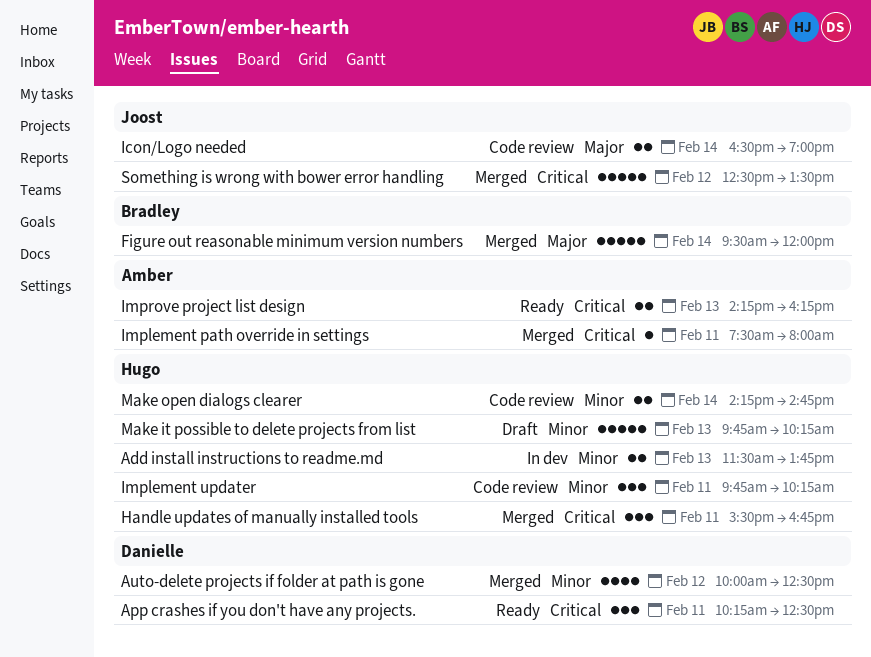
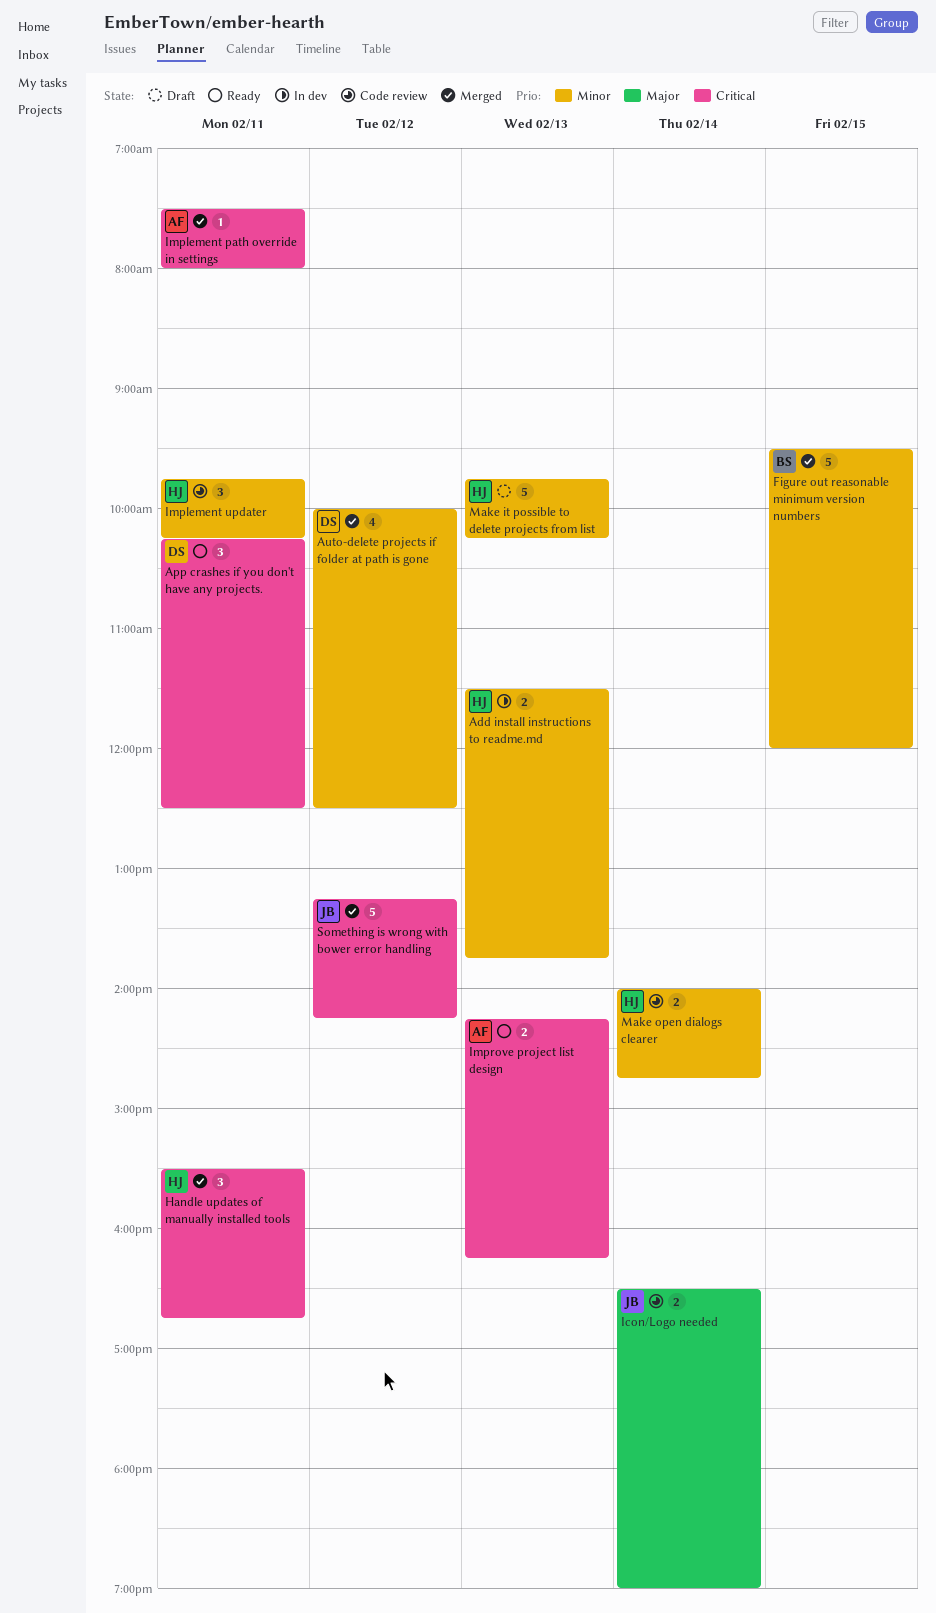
Figure out reasonable minimum version numbers, priority: Major -> Minor
Figure out reasonable minimum version numbers, day: Feb 14 -> Feb 15
Make open dialogs clearer, begins: 14:15 -> 14:00
Something is wrong with bower error handling, begins: 12:30 -> 13:15
Something is wrong with bower error handling, ends: 13:30 -> 14:15

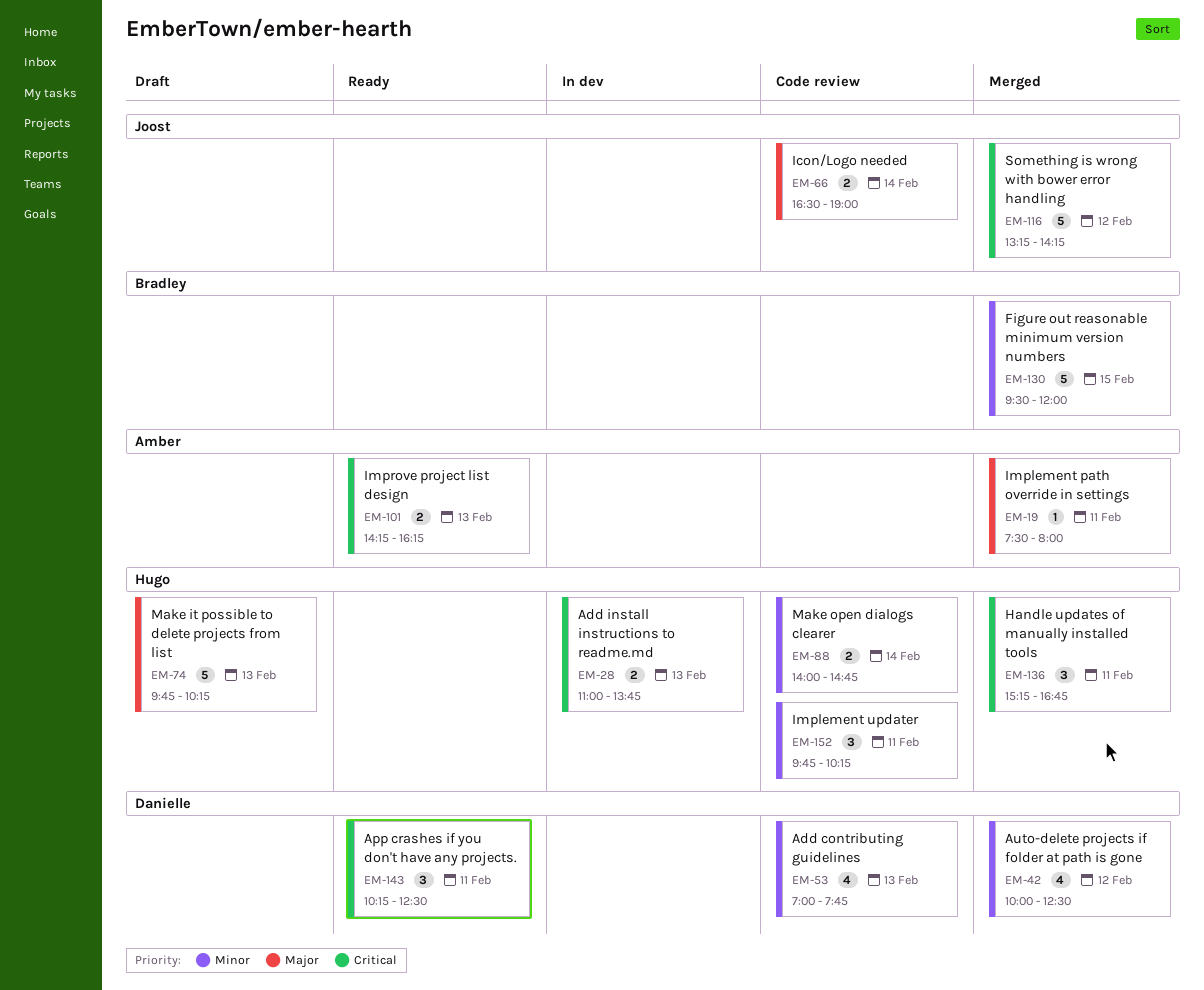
Add contributing guidelines: none -> present
Add install instructions to readme.md, priority: Minor -> Critical
Add install instructions to readme.md, begins: 11:30 -> 11:00
Handle updates of manually installed tools, begins: 15:30 -> 15:15
Implement path override in settings, priority: Critical -> Major
Make it possible to delete projects from list, priority: Minor -> Major

